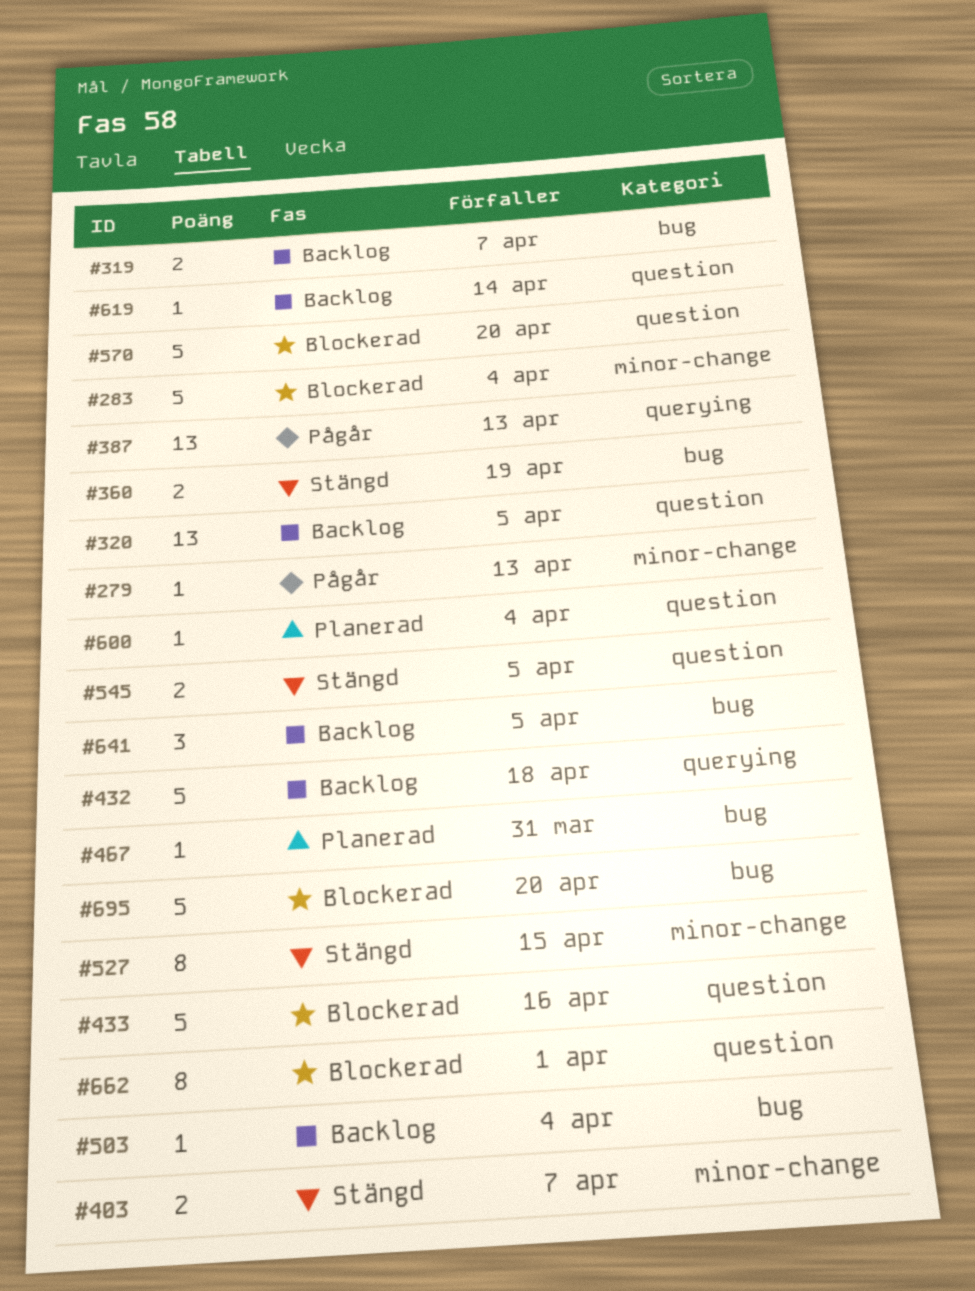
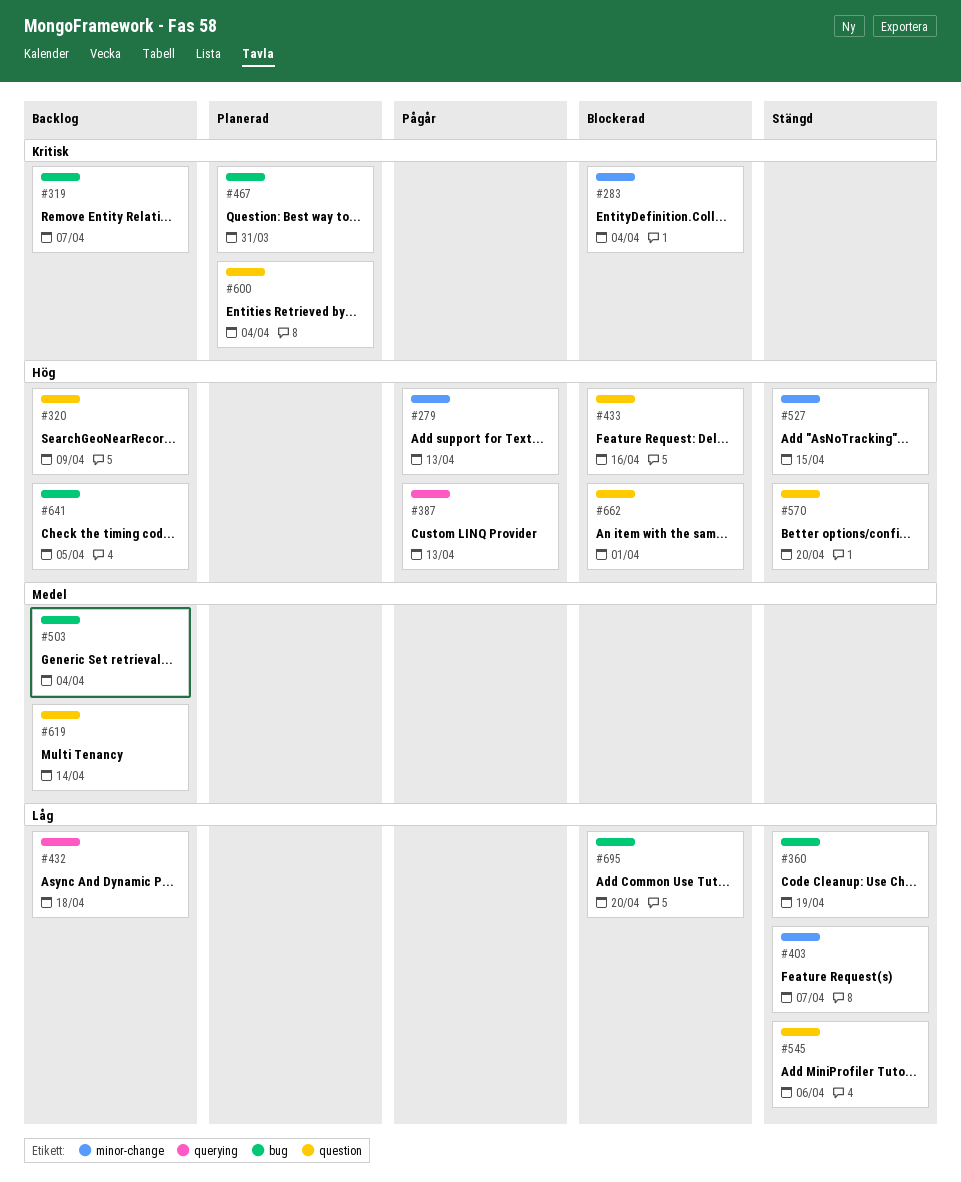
#320, due: Apr 5 -> Apr 9
#545, due: Apr 5 -> Apr 6
#570, status: Blockerad -> Stängd

